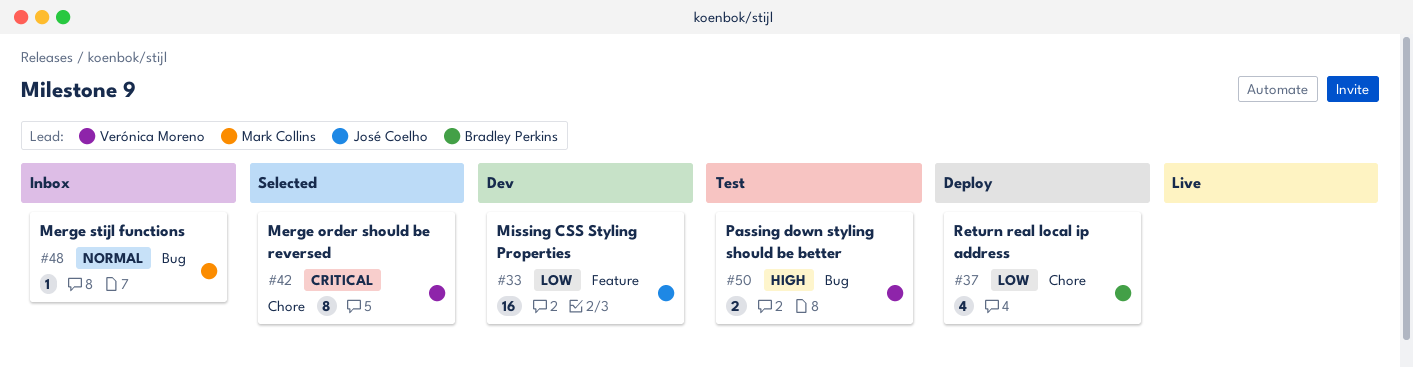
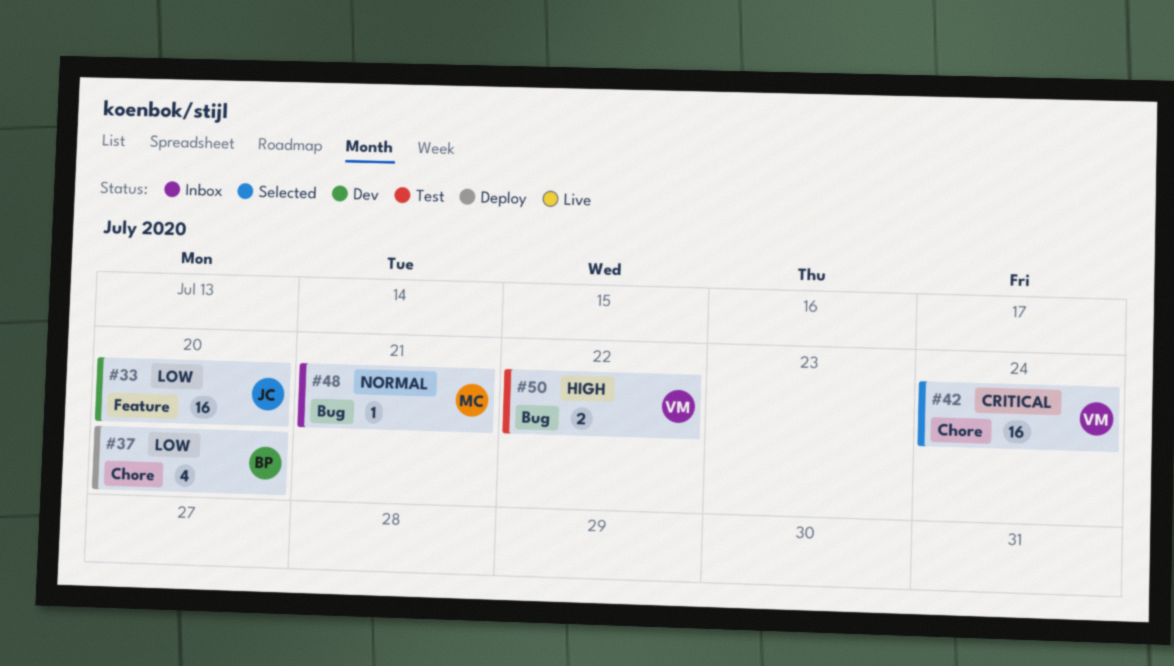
#42, estimate: 8 -> 16

